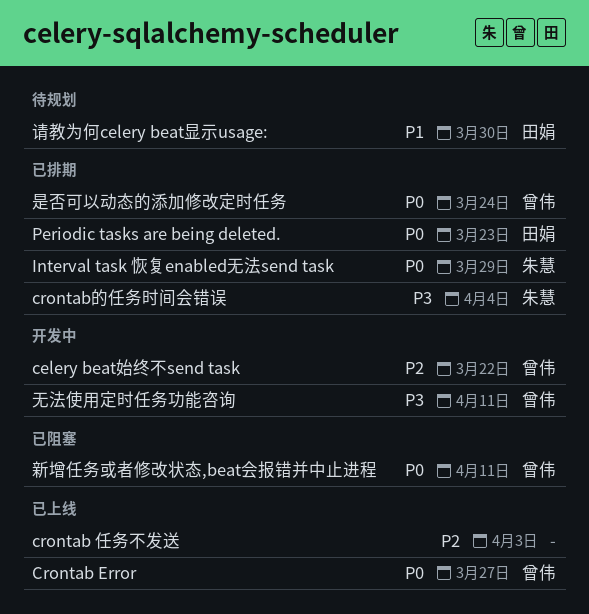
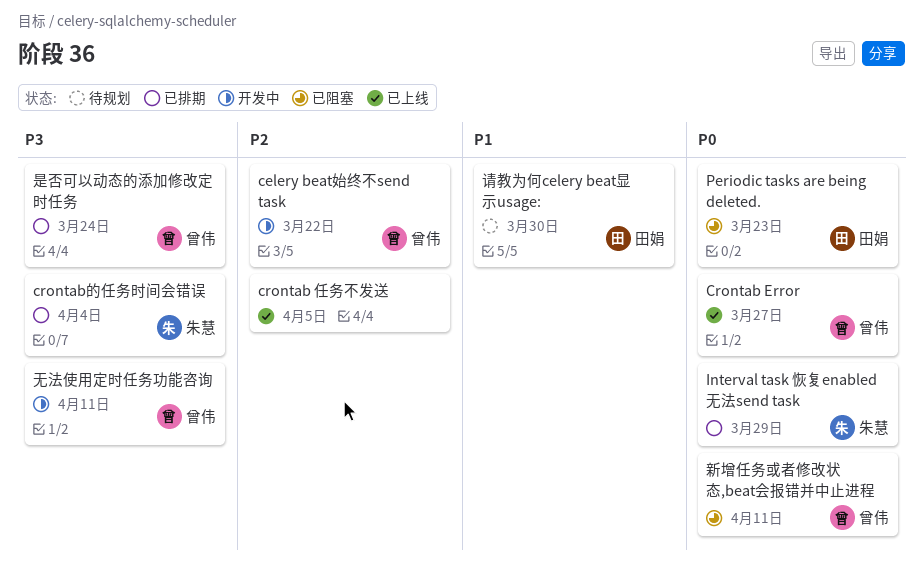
crontab 任务不发送, due: Apr 3 -> Apr 5
Periodic tasks are being deleted., status: 已排期 -> 已阻塞
是否可以动态的添加修改定时任务, priority: P0 -> P3

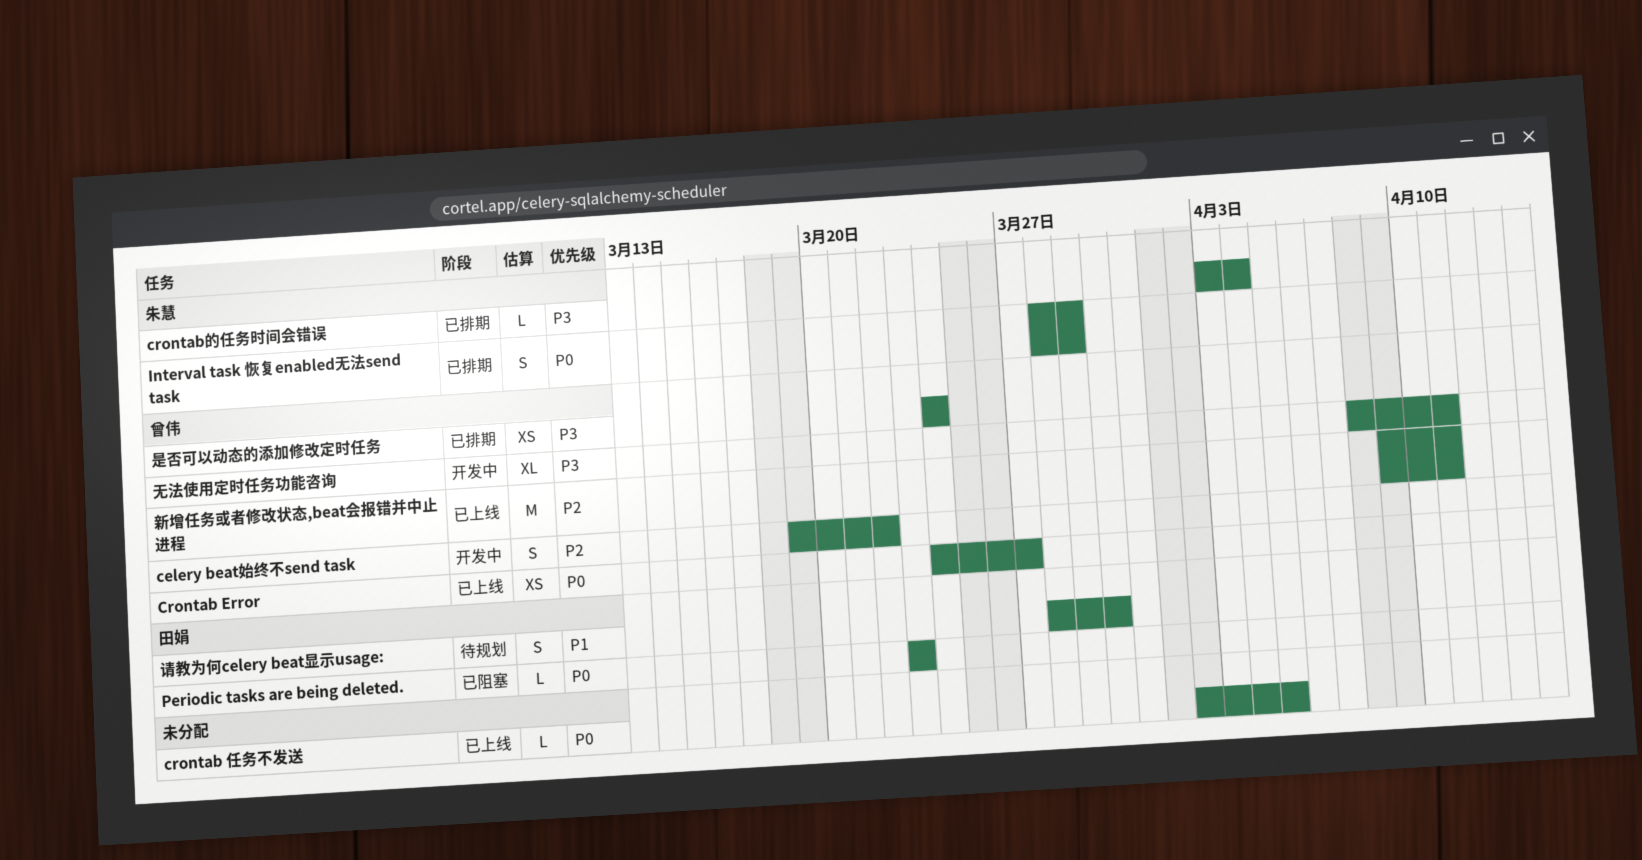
crontab 任务不发送, priority: P2 -> P0
新增任务或者修改状态,beat会报错并中止进程, status: 已阻塞 -> 已上线
新增任务或者修改状态,beat会报错并中止进程, priority: P0 -> P2

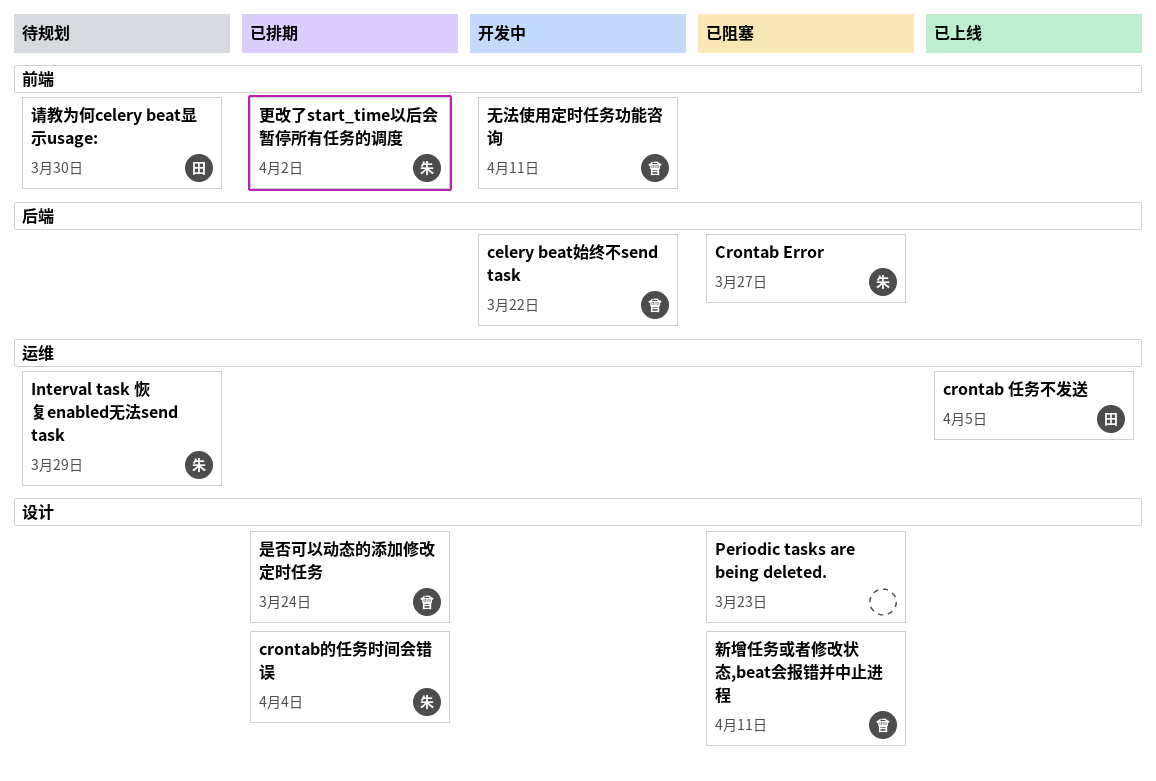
Crontab Error, status: 已上线 -> 已阻塞
Crontab Error, owner: 曾伟 -> 朱慧
crontab 任务不发送, owner: none -> 田娟
Interval task 恢复enabled无法send task, status: 已排期 -> 待规划
Periodic tasks are being deleted., owner: 田娟 -> none
新增任务或者修改状态,beat会报错并中止进程, status: 已上线 -> 已阻塞
更改了start_time以后会暂停所有任务的调度: none -> present

